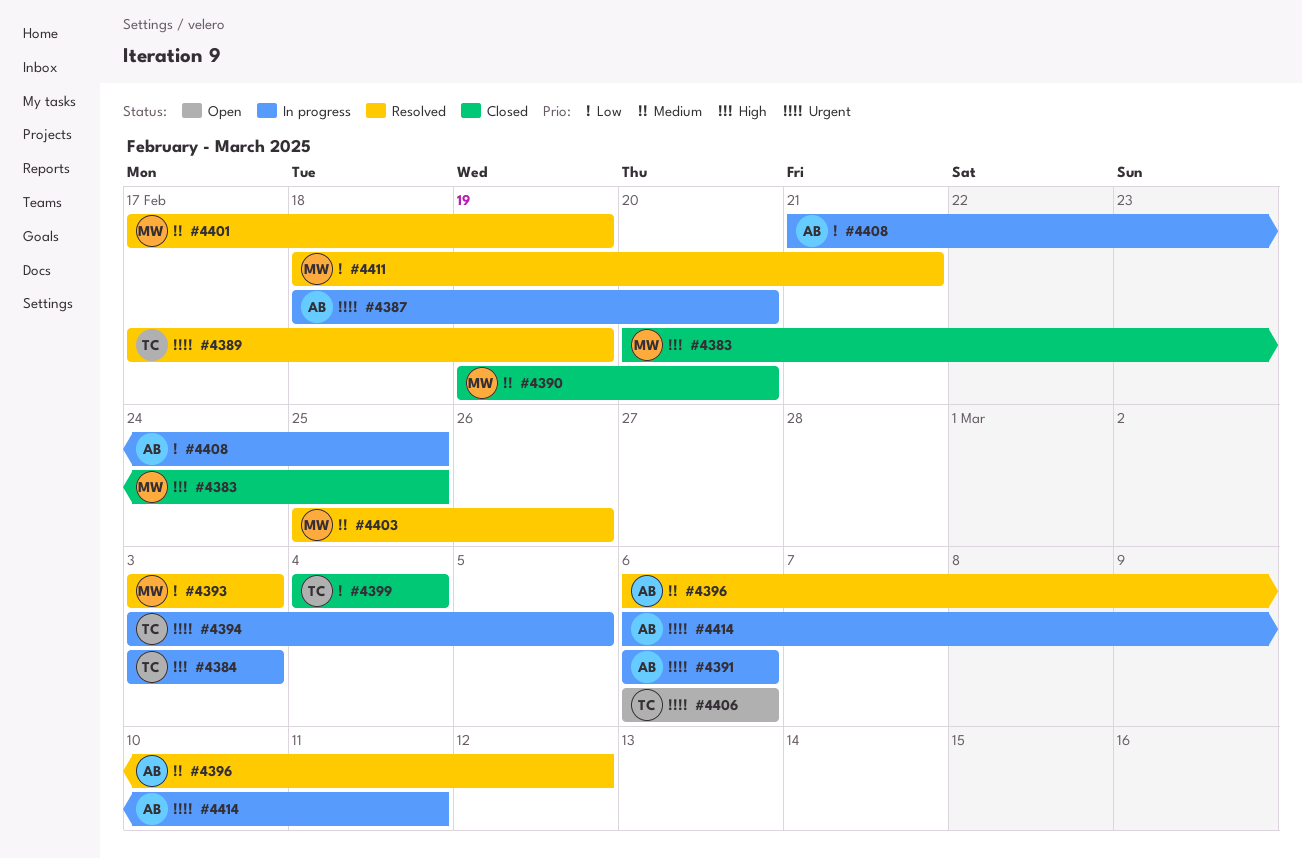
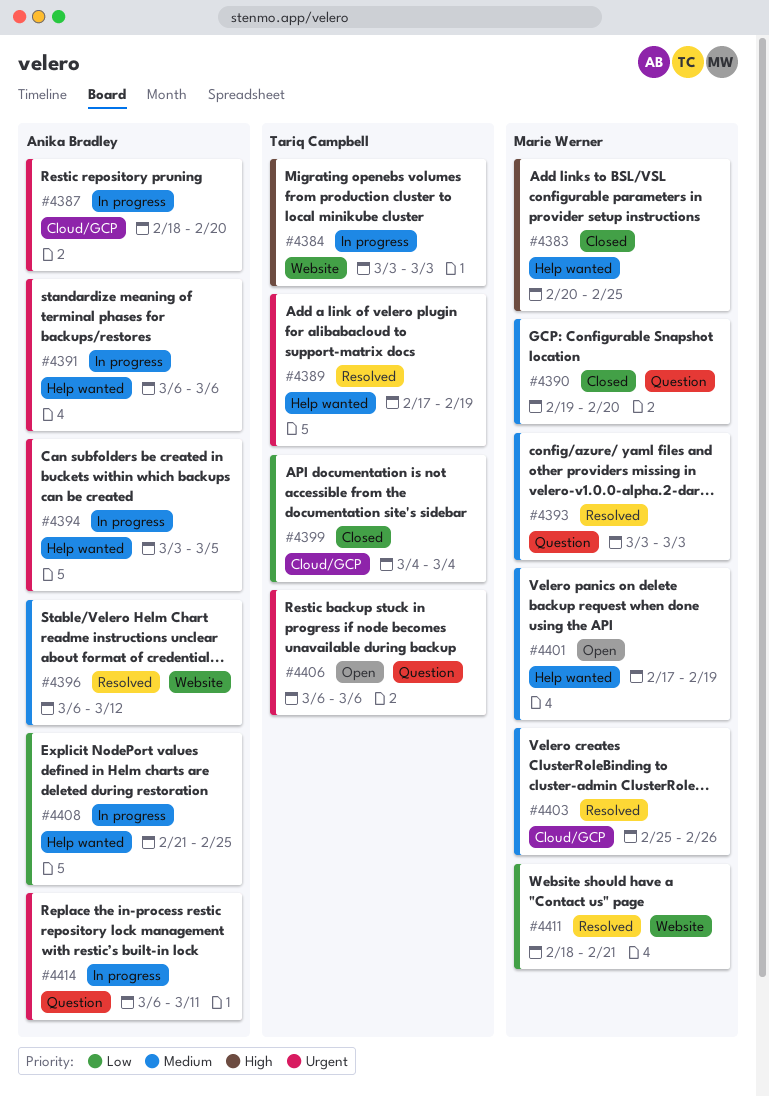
#4393, priority: Low -> Medium
#4394, owner: Tariq Campbell -> Anika Bradley
#4401, status: Resolved -> Open

